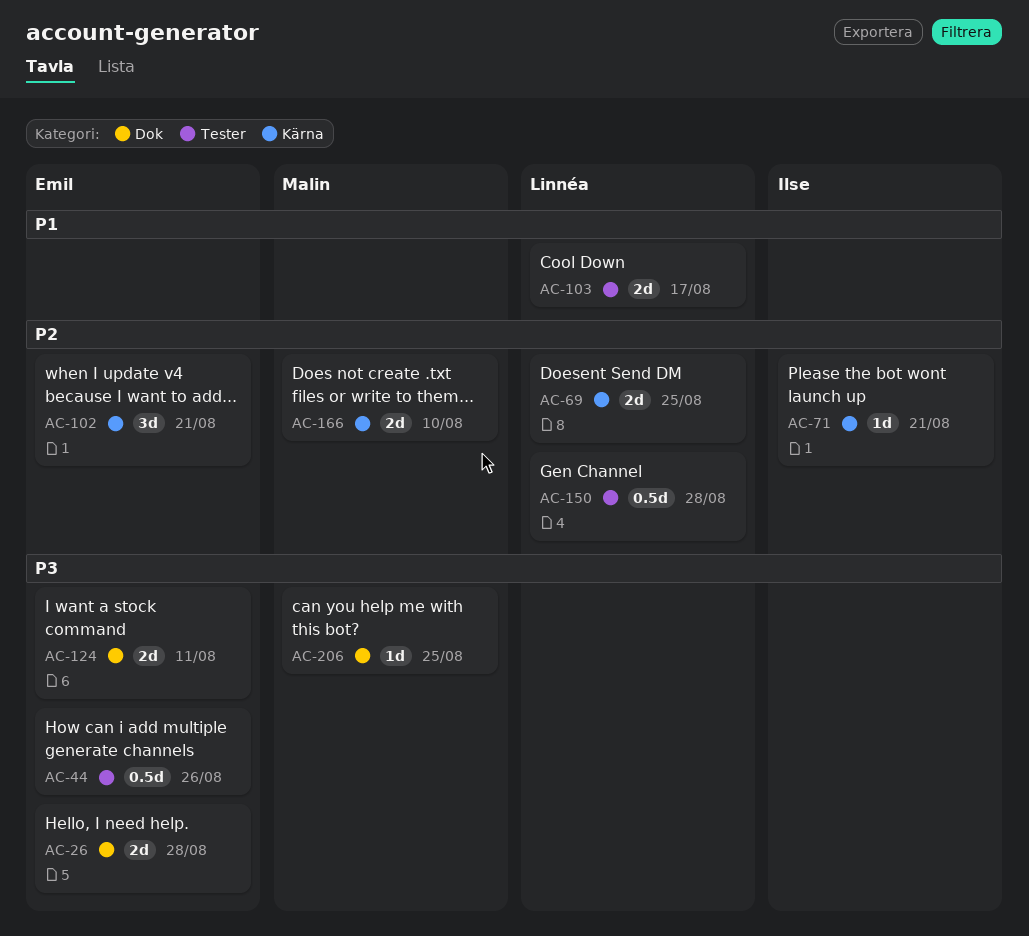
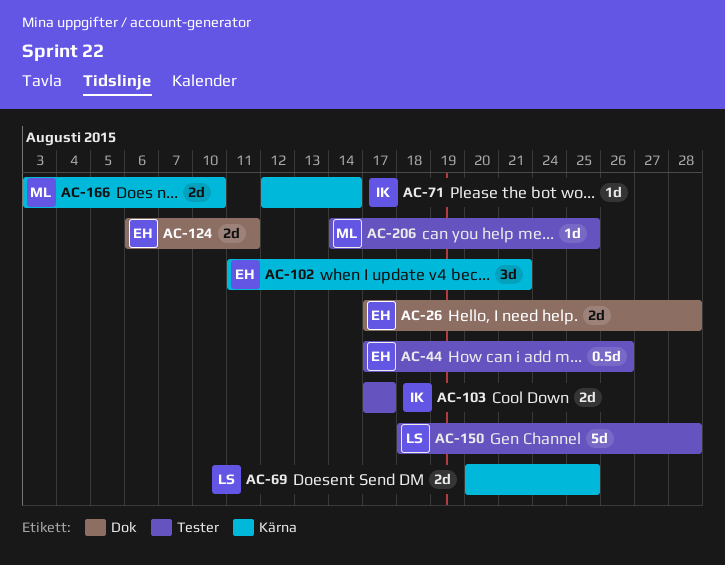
AC-71, due: Aug 21 -> Aug 14
AC-103, owner: Linnéa -> Ilse
AC-150, estimate: 0.5d -> 5d
AC-206, label: Dok -> Tester

